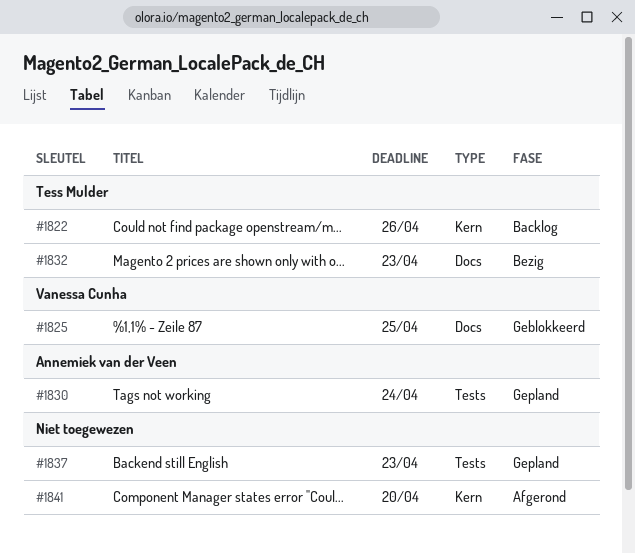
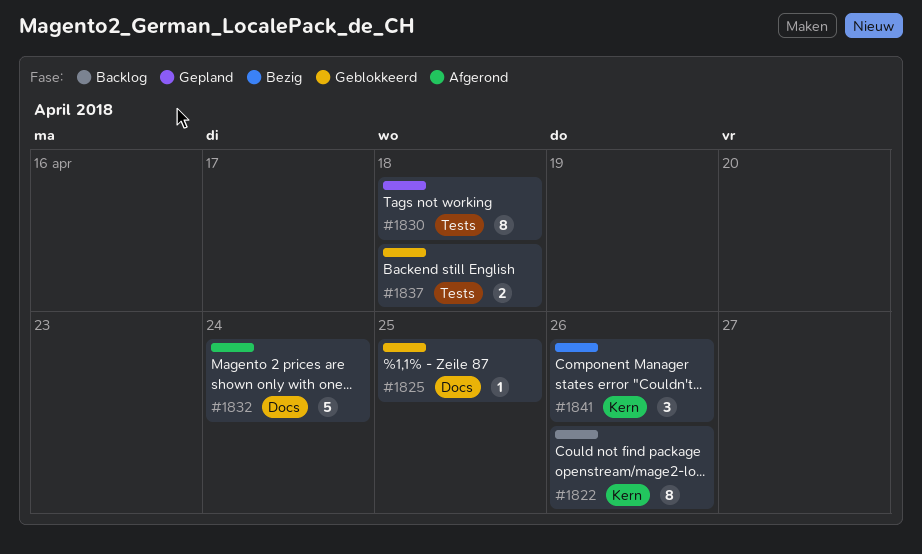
#1830, due: Apr 24 -> Apr 18
#1832, status: Bezig -> Afgerond
#1832, due: Apr 23 -> Apr 24
#1837, status: Gepland -> Geblokkeerd
#1837, due: Apr 23 -> Apr 18
#1841, status: Afgerond -> Bezig
#1841, due: Apr 20 -> Apr 26

